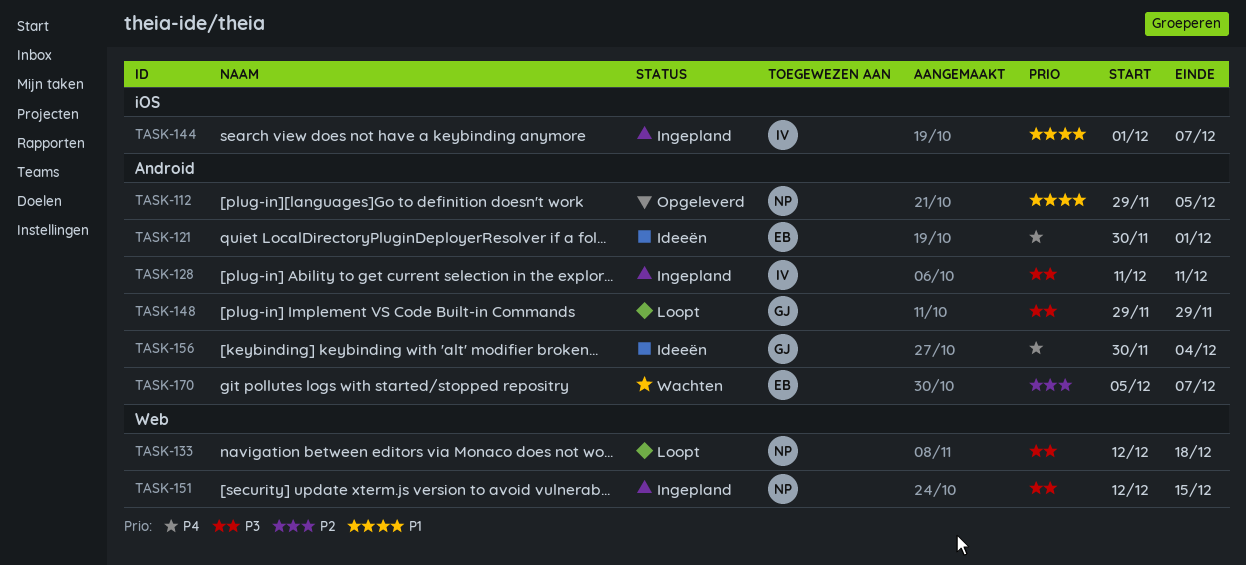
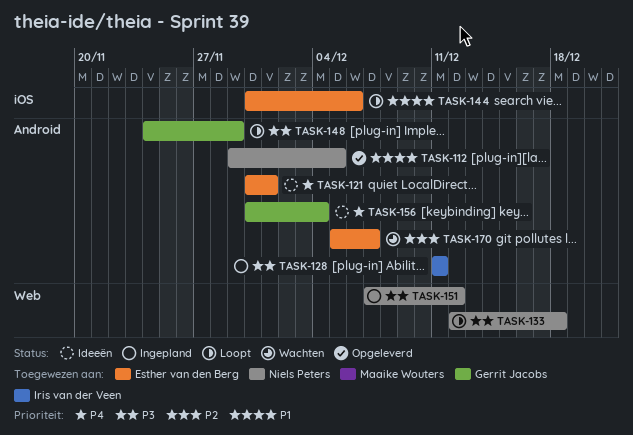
TASK-144, status: Ingepland -> Loopt
TASK-144, owner: Iris van der Veen -> Esther van den Berg
TASK-144, start: Dec 1 -> Nov 30
TASK-144, due: Dec 7 -> Dec 6
TASK-148, start: Nov 29 -> Nov 24
TASK-151, start: Dec 12 -> Dec 7
TASK-151, due: Dec 15 -> Dec 12

